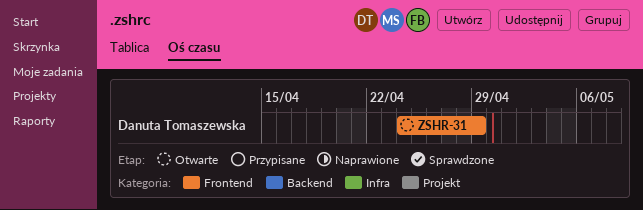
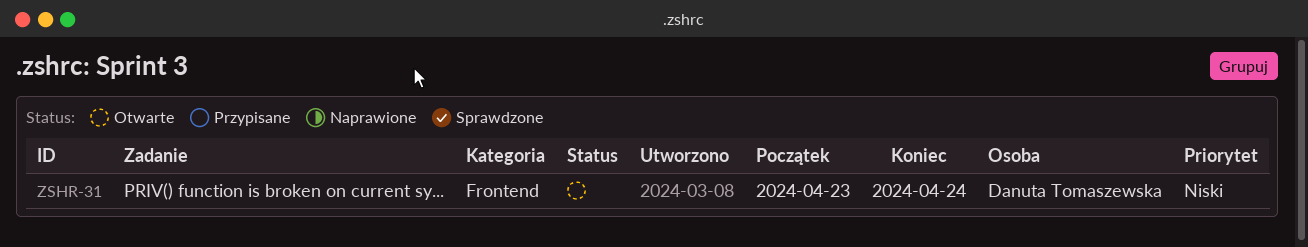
ZSHR-31, start: Apr 24 -> Apr 23
ZSHR-31, due: Apr 29 -> Apr 24

